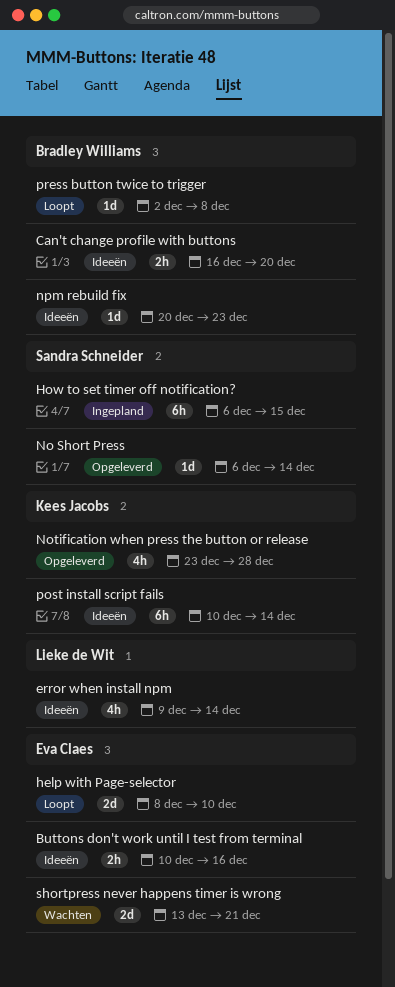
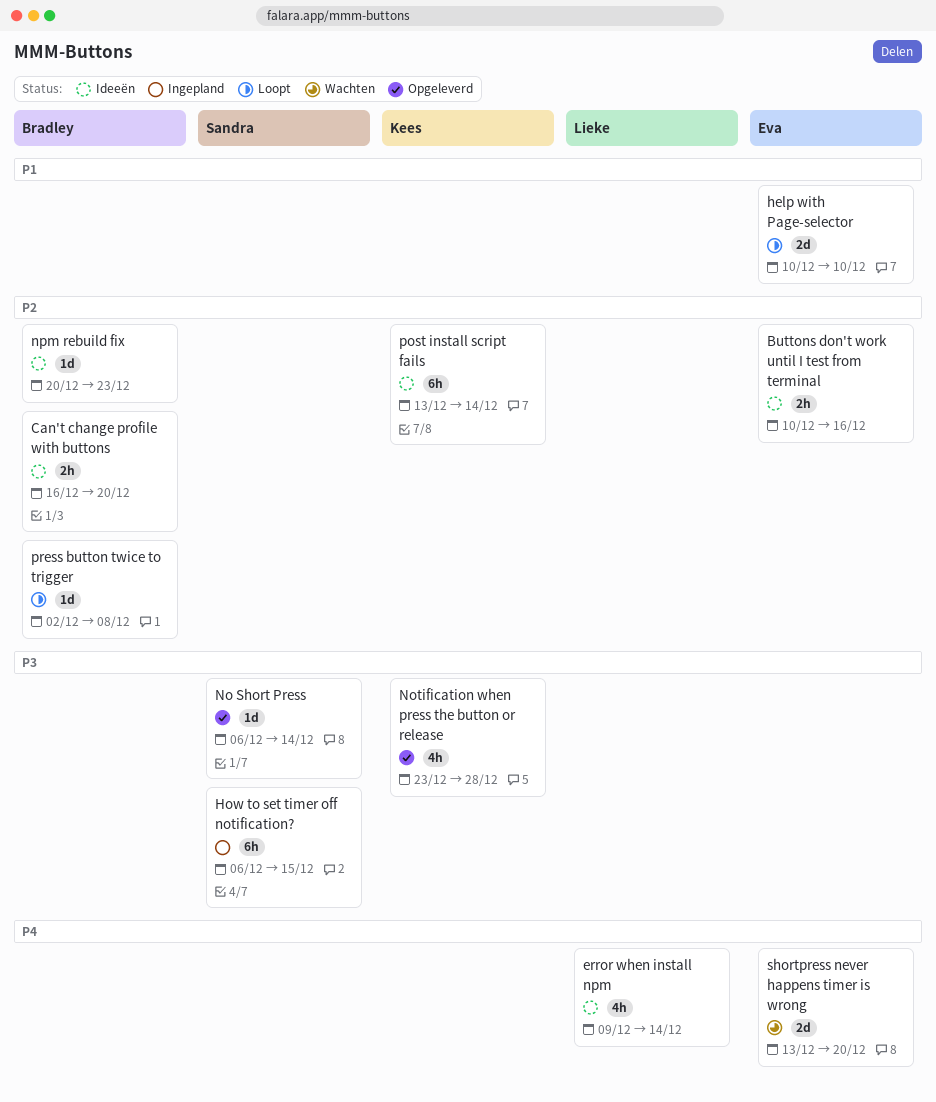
help with Page-selector, start: Dec 8 -> Dec 10
post install script fails, start: Dec 10 -> Dec 13
shortpress never happens timer is wrong, due: Dec 21 -> Dec 20

